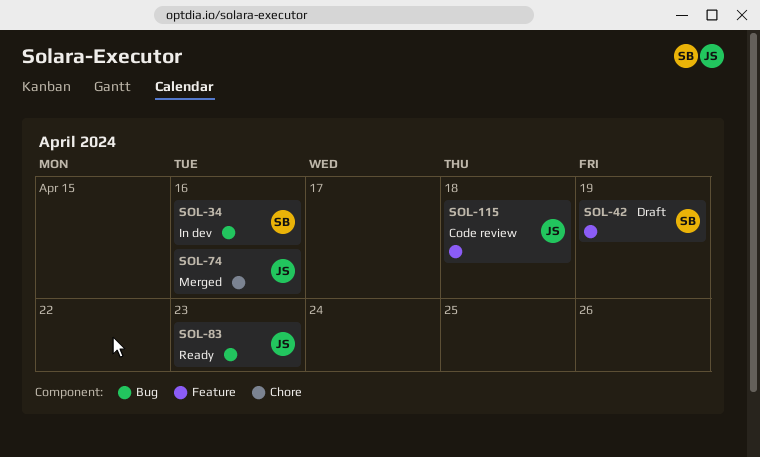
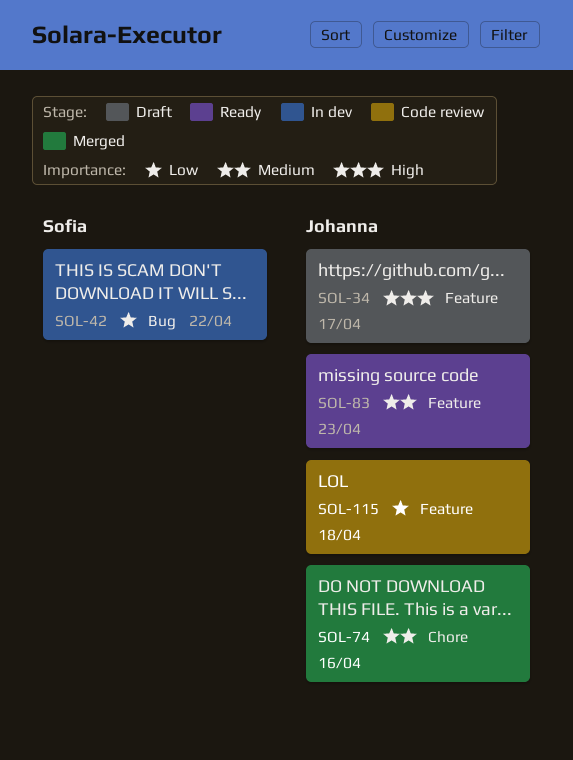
SOL-34, status: In dev -> Draft
SOL-34, owner: Sofia -> Johanna
SOL-34, label: Bug -> Feature
SOL-34, due: Apr 16 -> Apr 17
SOL-42, status: Draft -> In dev
SOL-42, label: Feature -> Bug
SOL-42, due: Apr 19 -> Apr 22
SOL-83, label: Bug -> Feature

